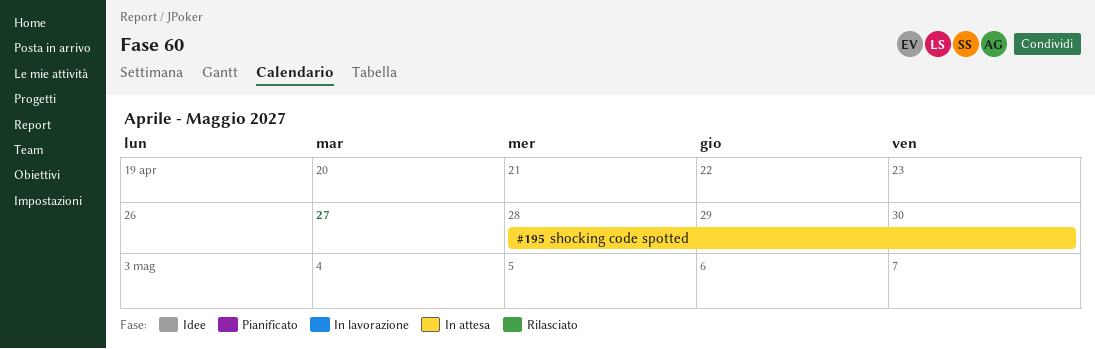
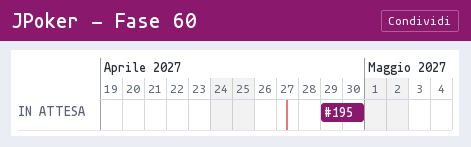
#195, start: Apr 28 -> Apr 29

